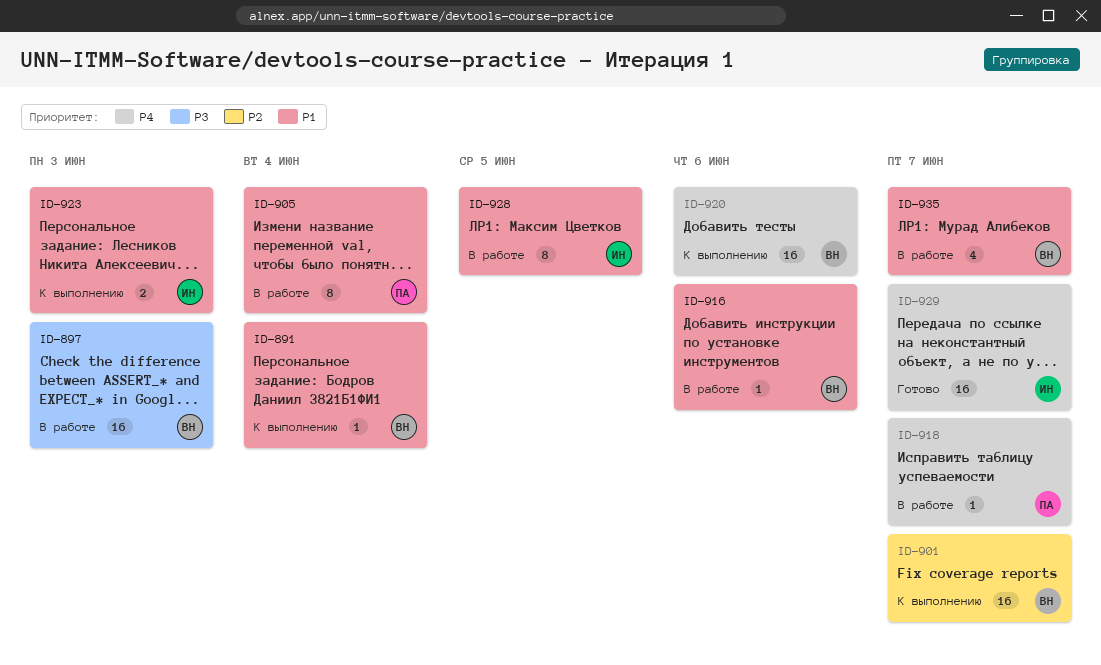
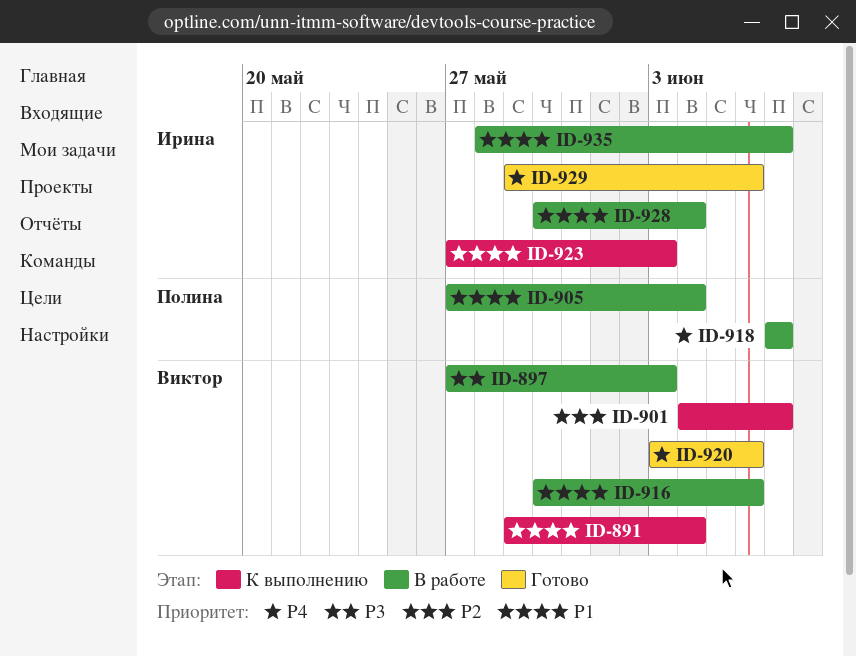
ID-920, status: К выполнению -> Готово
ID-928, due: Jun 5 -> Jun 4
ID-929, due: Jun 7 -> Jun 6
ID-935, owner: Виктор -> Ирина

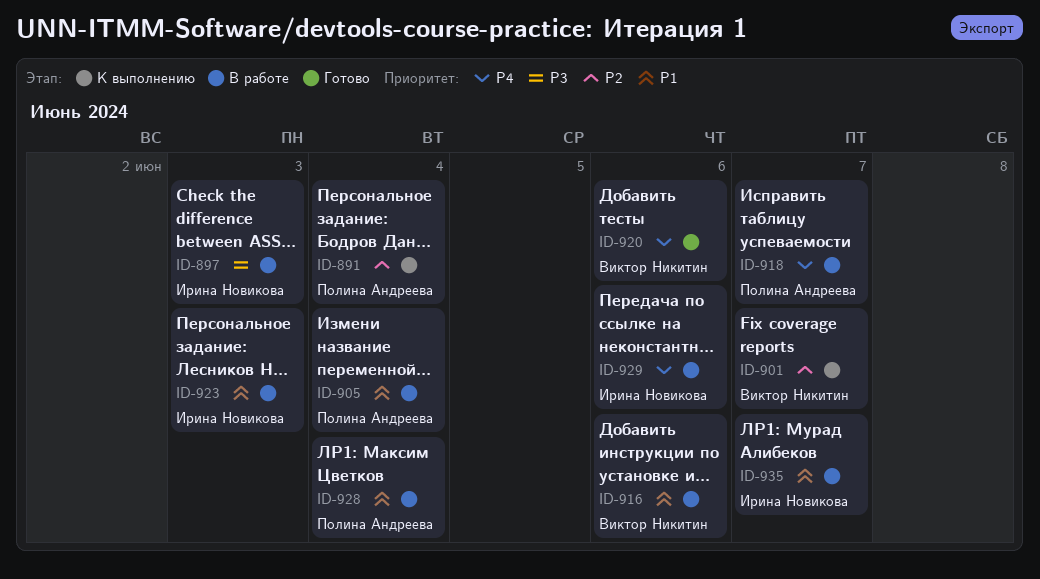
ID-891, owner: Виктор Никитин -> Полина Андреева
ID-891, priority: P1 -> P2
ID-897, owner: Виктор Никитин -> Ирина Новикова
ID-923, status: К выполнению -> В работе
ID-928, owner: Ирина Новикова -> Полина Андреева
ID-929, status: Готово -> В работе

